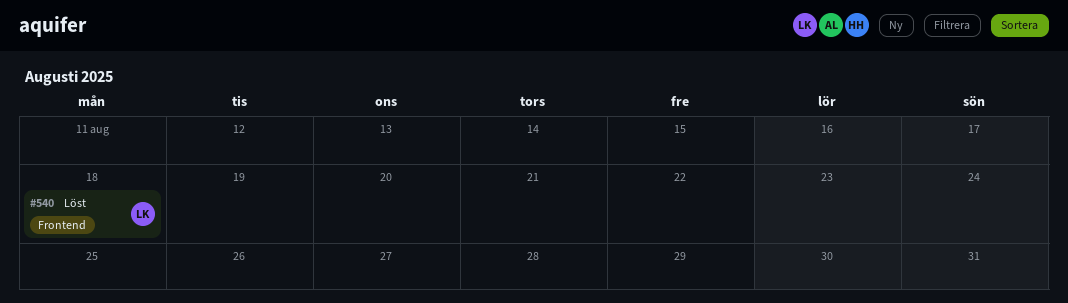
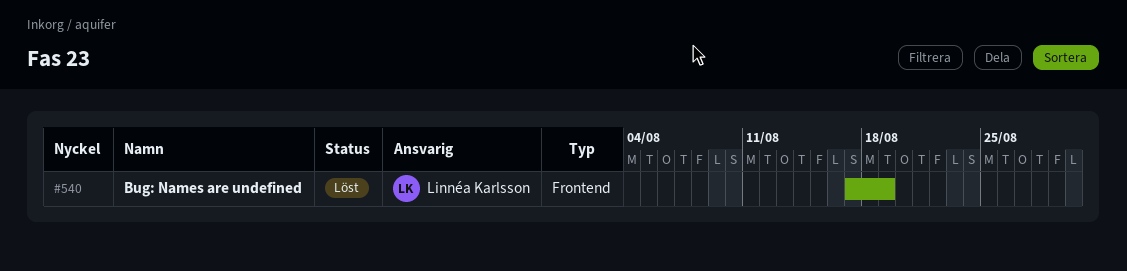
#540, due: Aug 18 -> Aug 19

